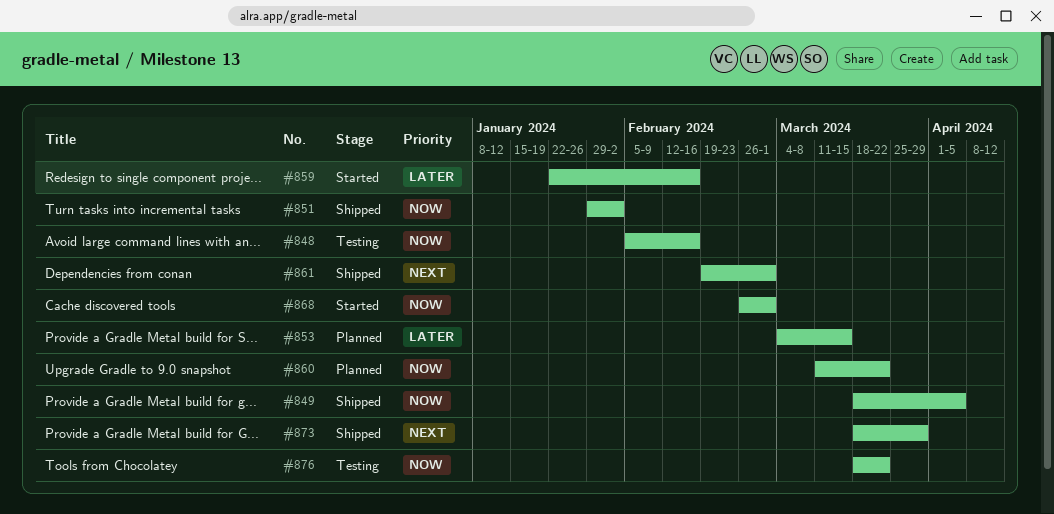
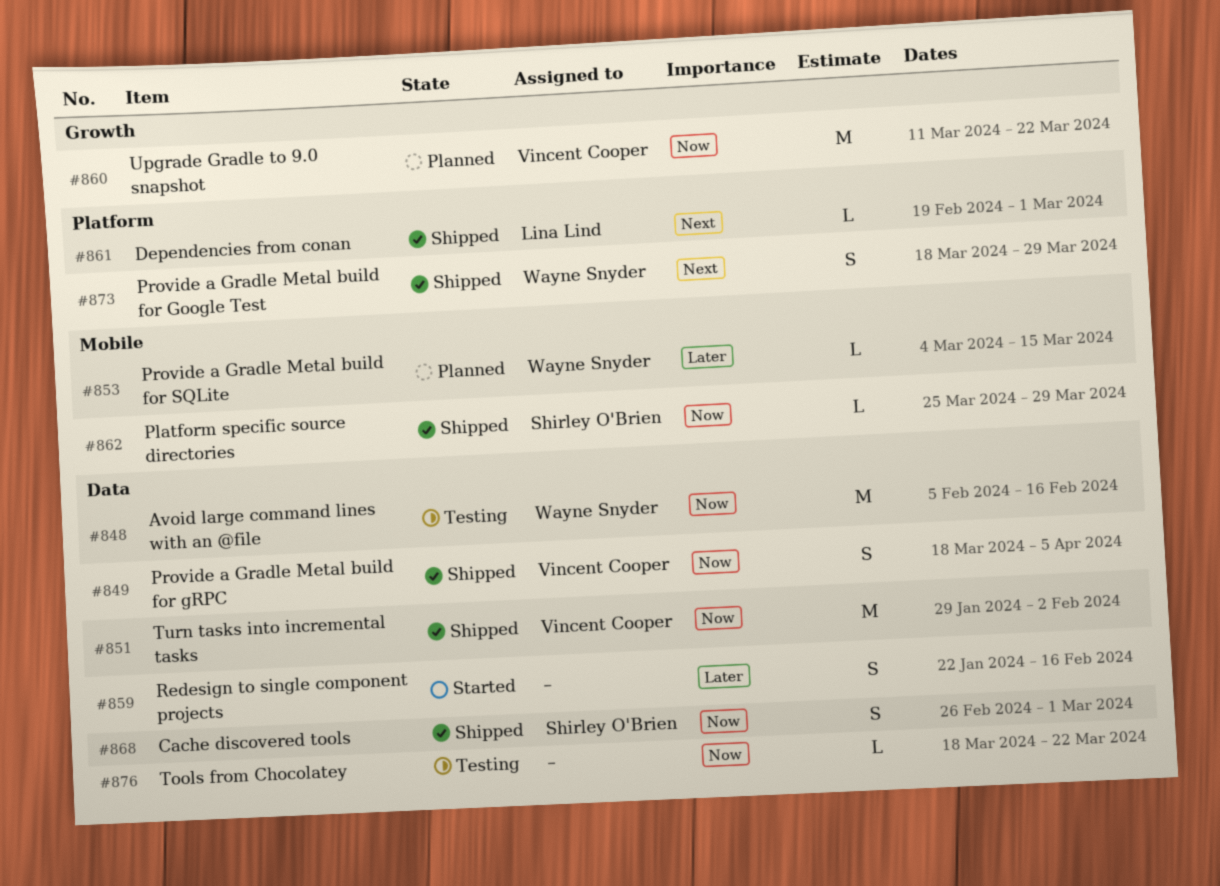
#862: none -> present
#868, status: Started -> Shipped

